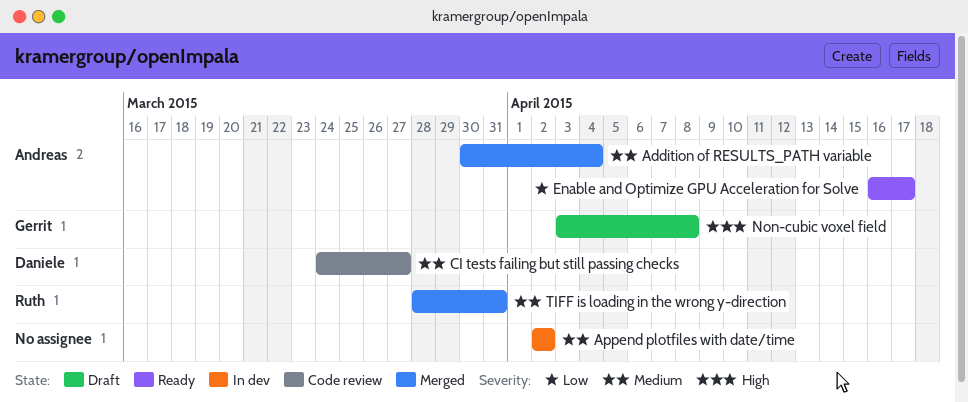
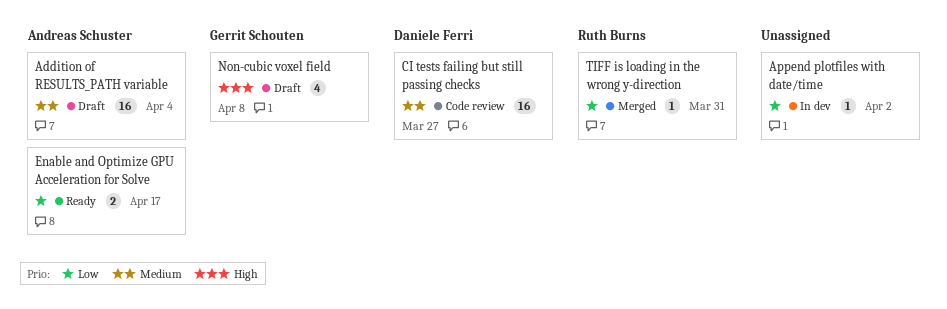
Addition of RESULTS_PATH variable, status: Merged -> Draft
Append plotfiles with date/time, priority: Medium -> Low
TIFF is loading in the wrong y-direction, priority: Medium -> Low

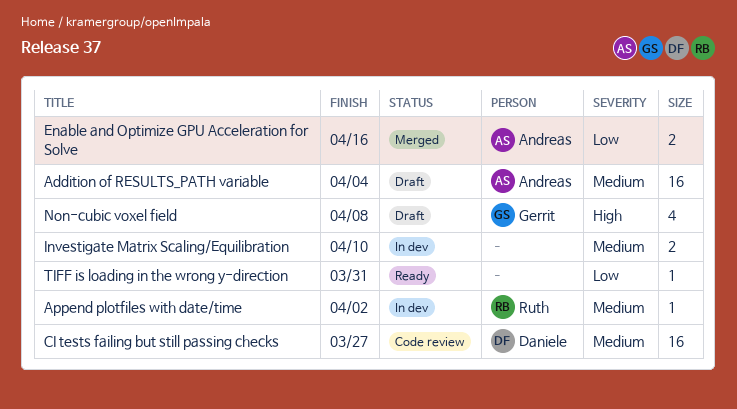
Append plotfiles with date/time, owner: none -> Ruth Burns
Append plotfiles with date/time, priority: Low -> Medium
Enable and Optimize GPU Acceleration for Solve, status: Ready -> Merged
Enable and Optimize GPU Acceleration for Solve, due: Apr 17 -> Apr 16
Investigate Matrix Scaling/Equilibration: none -> present
TIFF is loading in the wrong y-direction, status: Merged -> Ready
TIFF is loading in the wrong y-direction, owner: Ruth Burns -> none

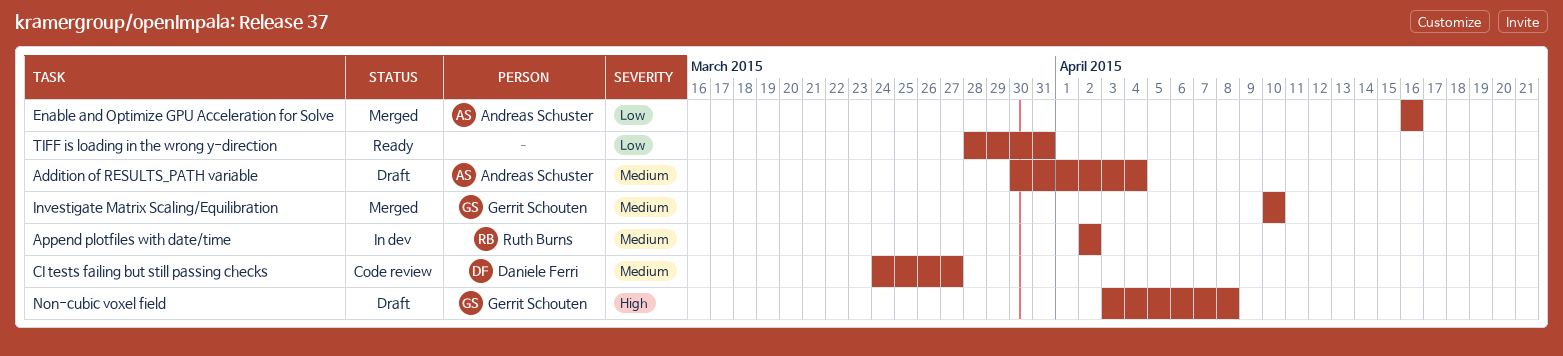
Investigate Matrix Scaling/Equilibration, status: In dev -> Merged
Investigate Matrix Scaling/Equilibration, owner: none -> Gerrit Schouten

